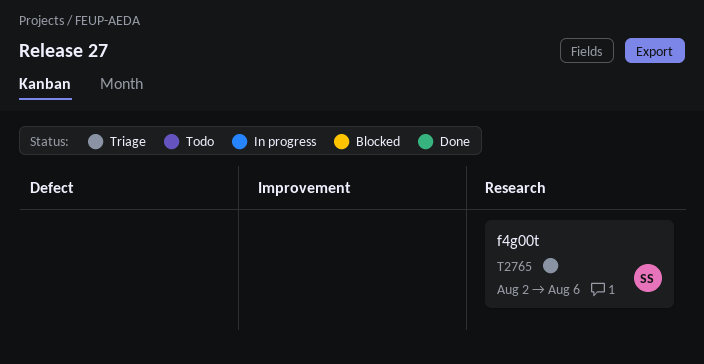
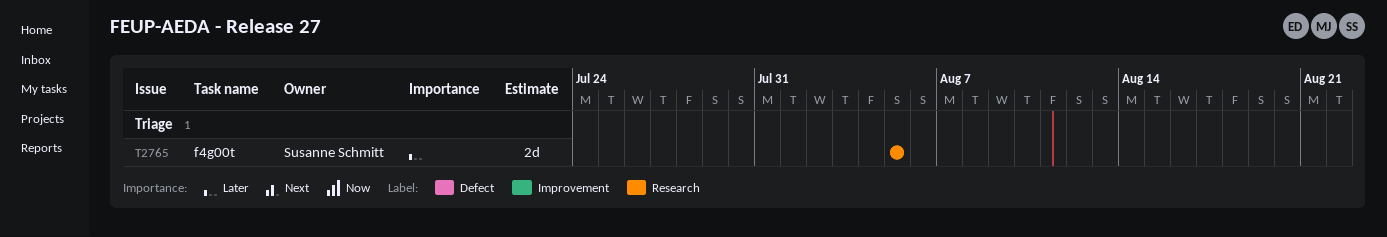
T2765, start: Aug 2 -> Aug 5
T2765, due: Aug 6 -> Aug 5

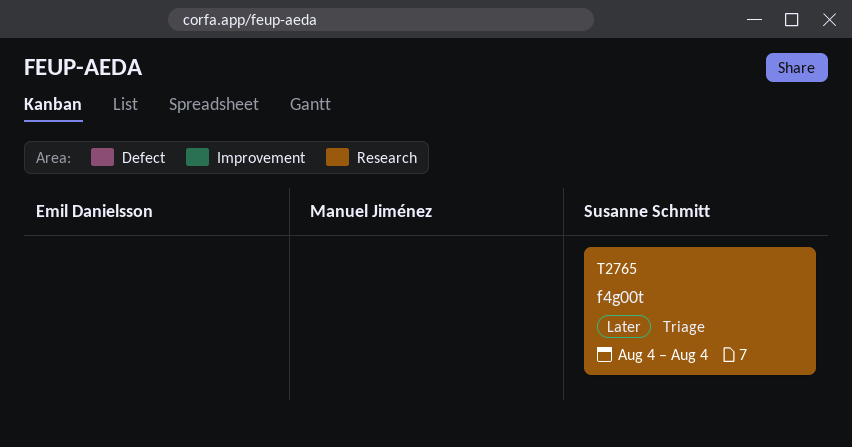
T2765, start: Aug 5 -> Aug 4
T2765, due: Aug 5 -> Aug 4

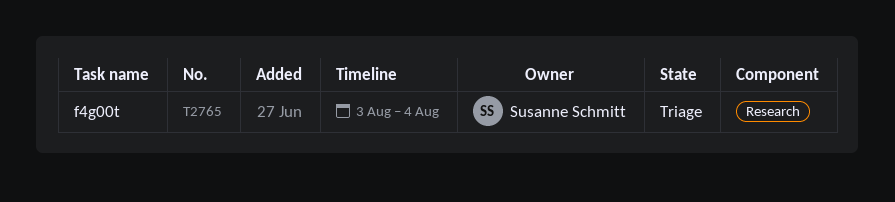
T2765, start: Aug 4 -> Aug 3

